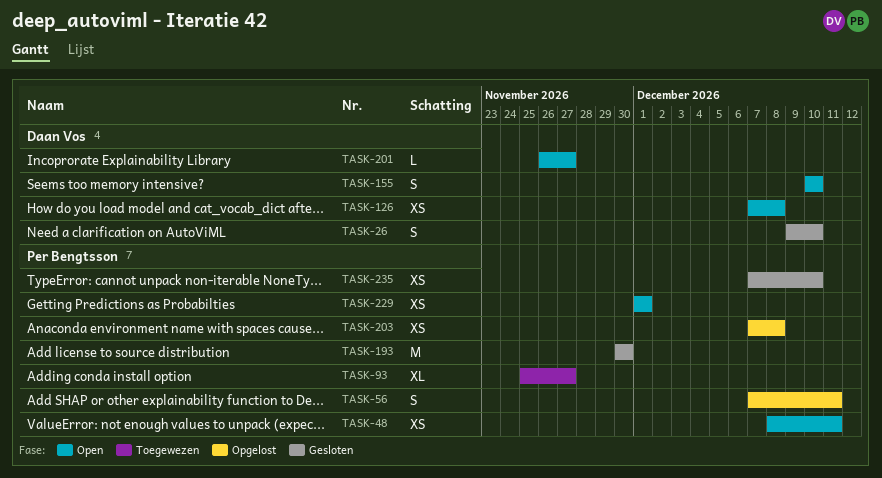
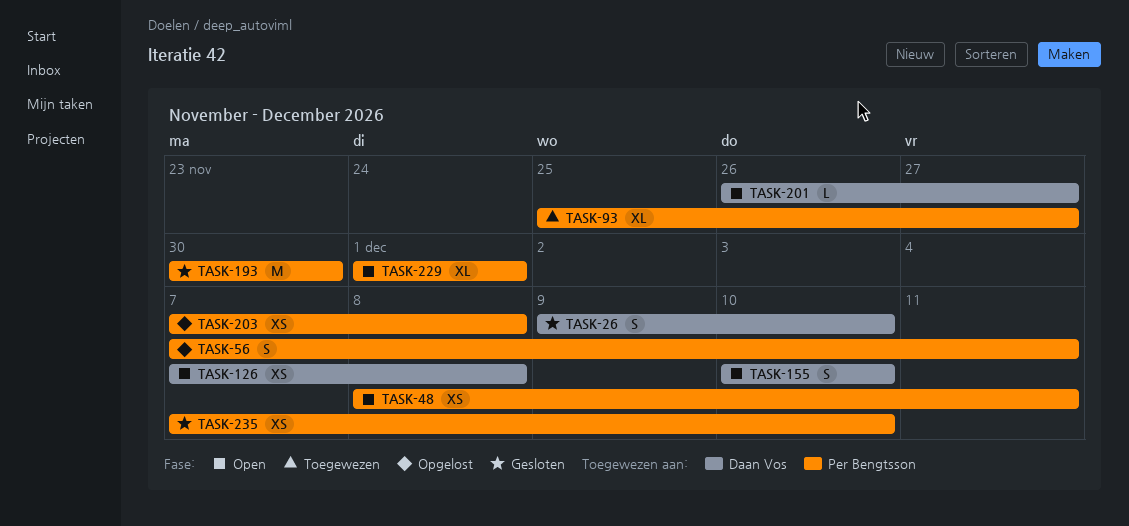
TASK-229, estimate: XS -> XL

